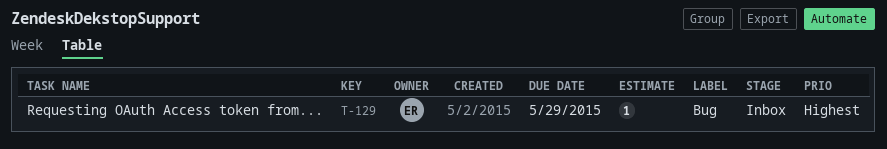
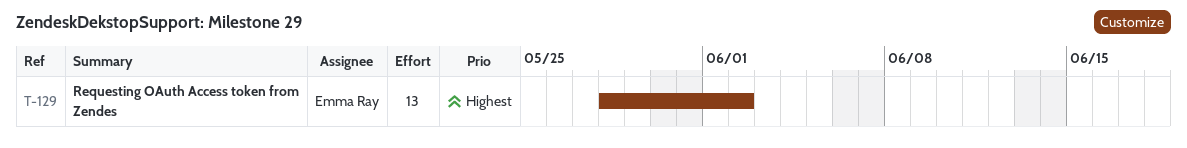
T-129, estimate: 1 -> 13
T-129, due: May 29 -> Jun 2

